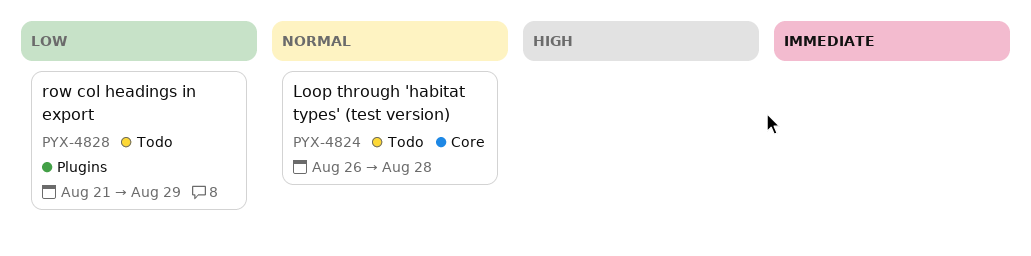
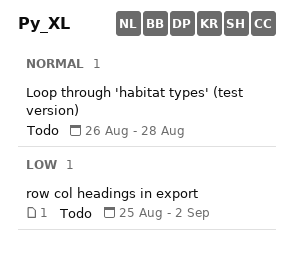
row col headings in export, start: Aug 21 -> Aug 25
row col headings in export, due: Aug 29 -> Sep 2

